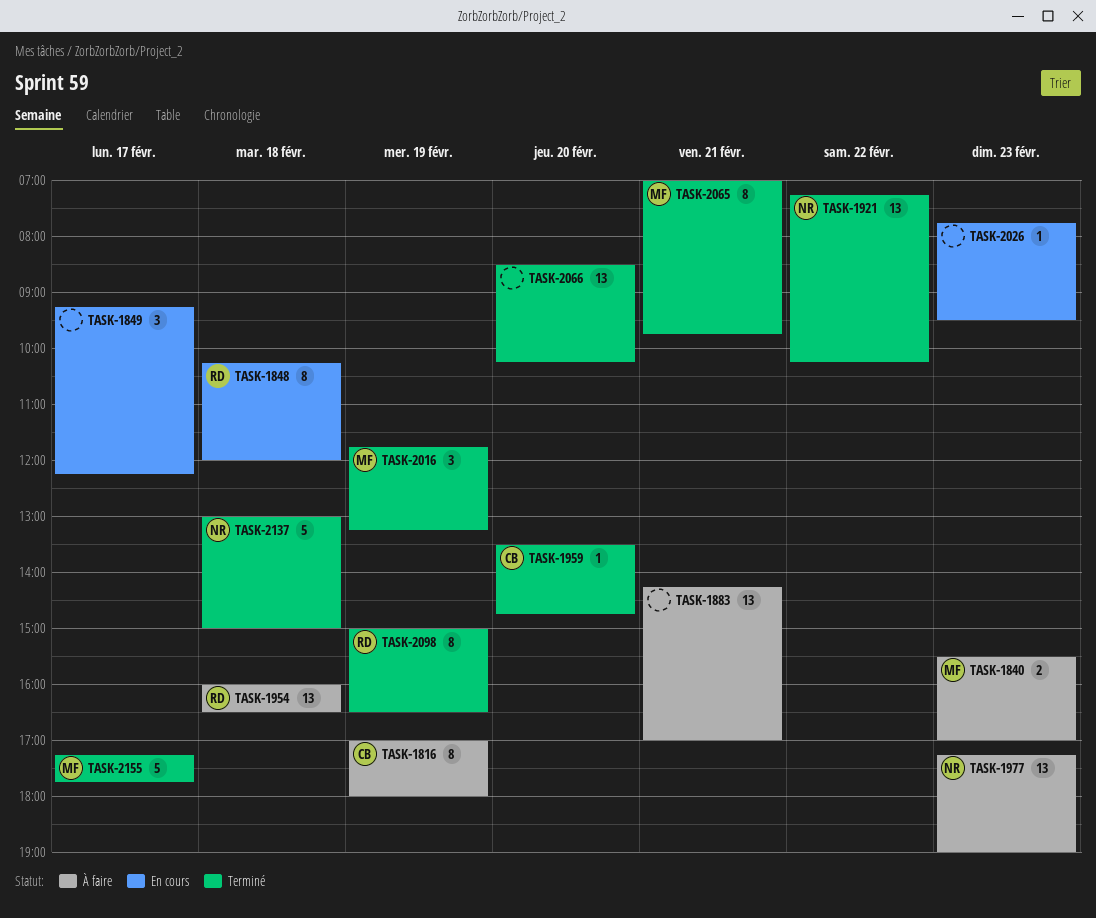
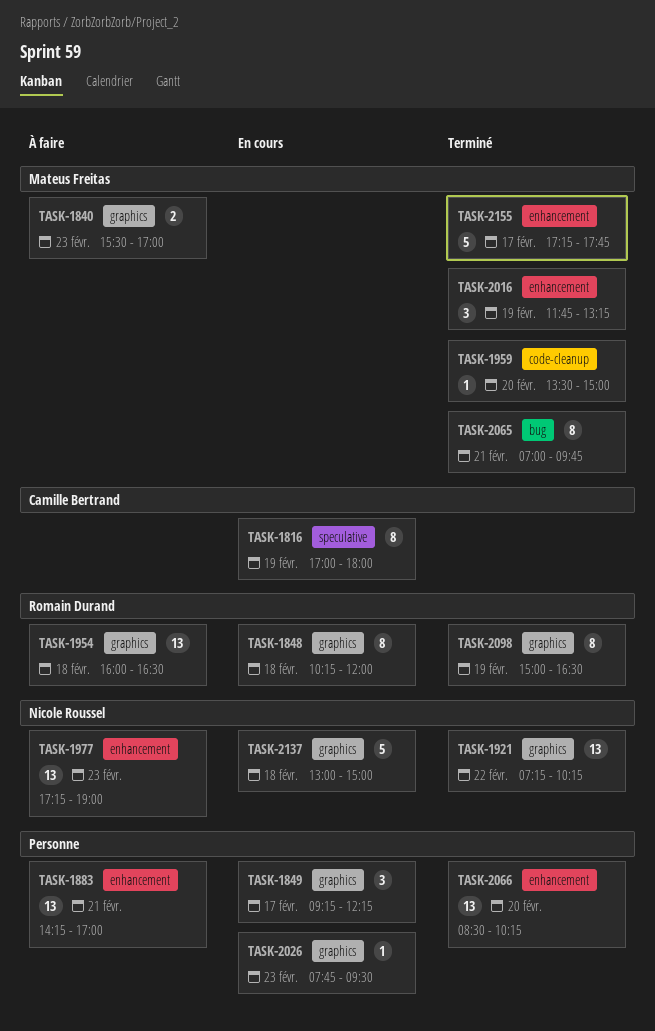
TASK-1816, status: À faire -> En cours
TASK-1959, owner: Camille Bertrand -> Mateus Freitas
TASK-1959, ends: 14:45 -> 15:00
TASK-2137, status: Terminé -> En cours

